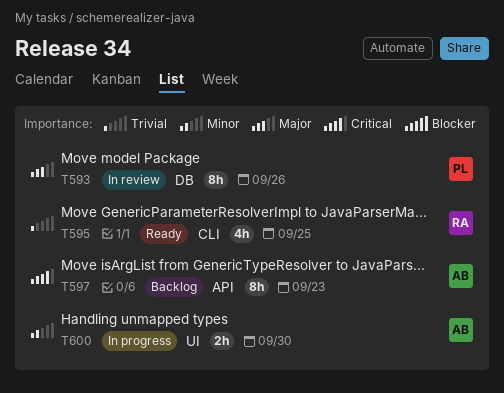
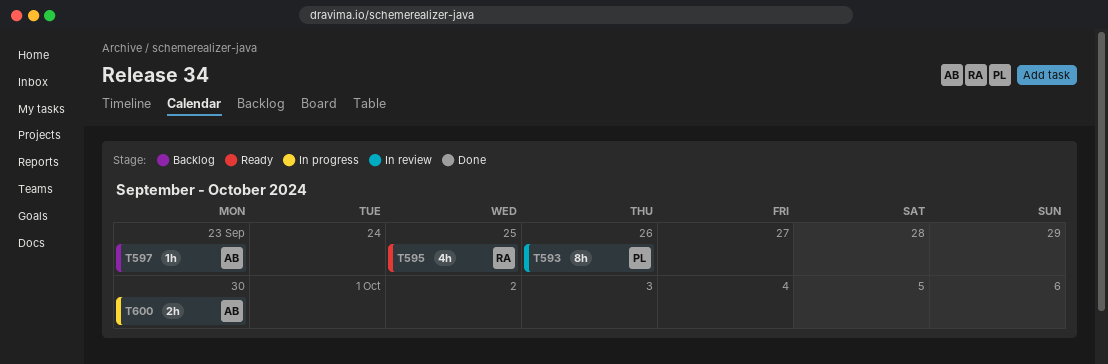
T597, estimate: 8h -> 1h

